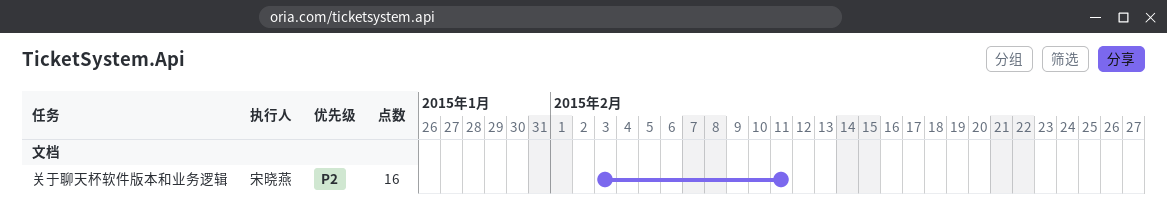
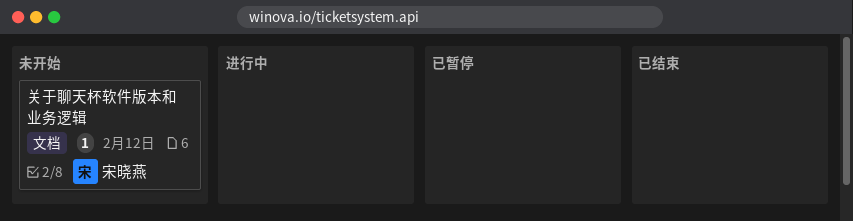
关于聊天杯软件版本和业务逻辑, estimate: 16 -> 1
关于聊天杯软件版本和业务逻辑, due: Feb 11 -> Feb 12

